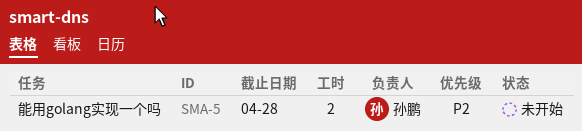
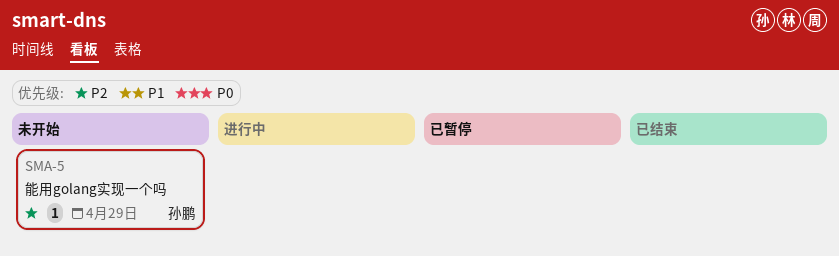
SMA-5, estimate: 2 -> 1
SMA-5, due: Apr 28 -> Apr 29

